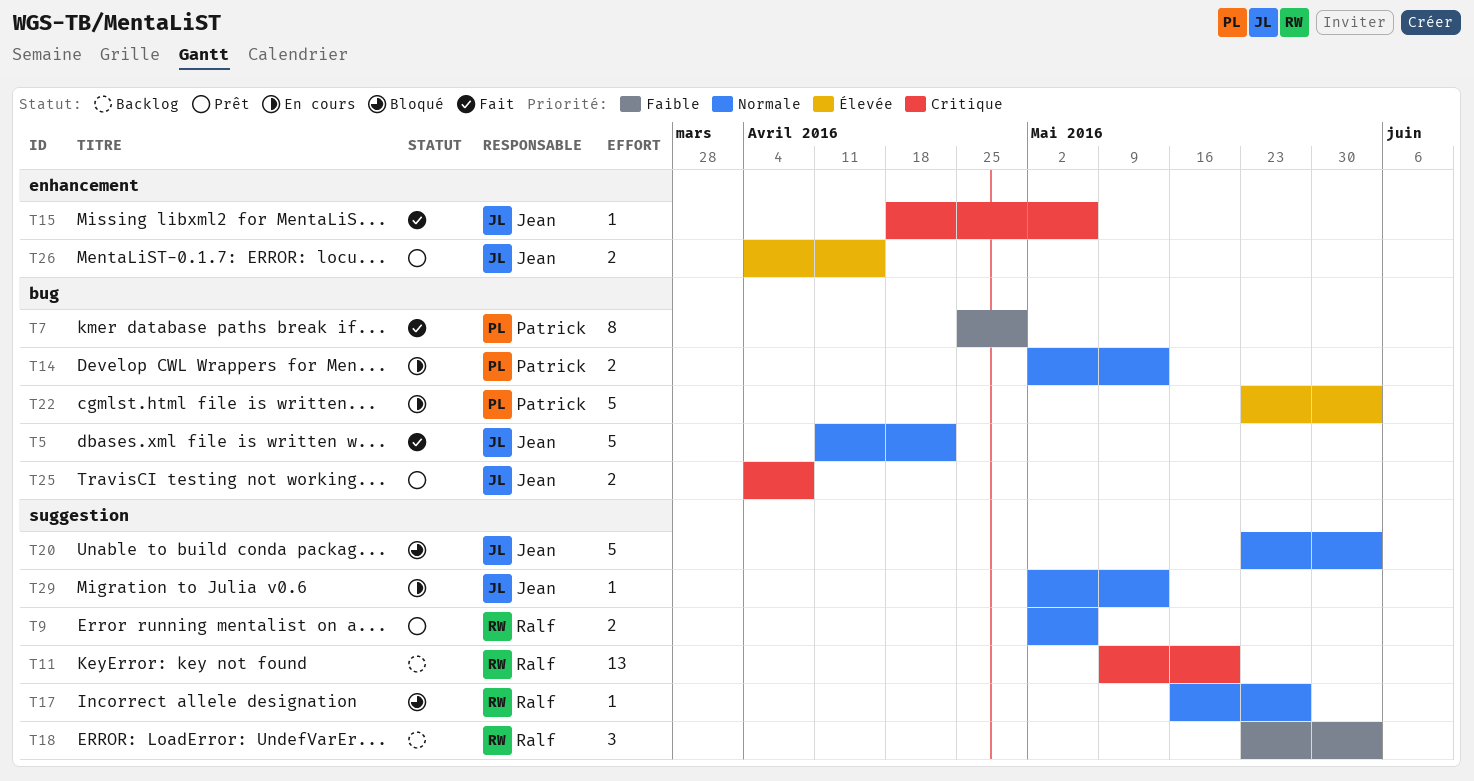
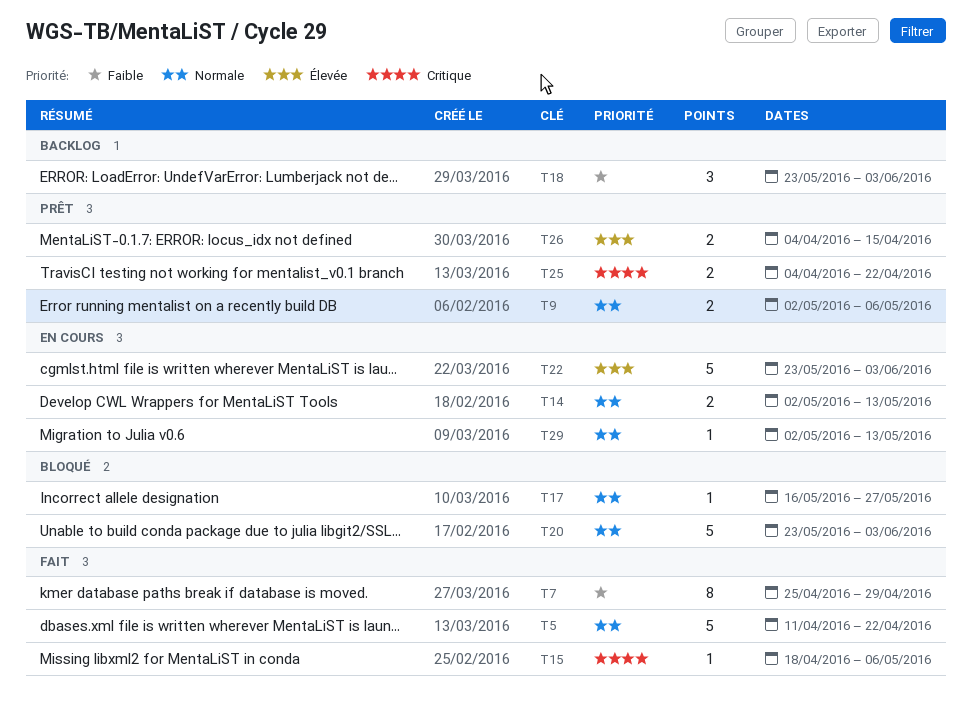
T11: present -> none
T25, due: Apr 8 -> Apr 22

